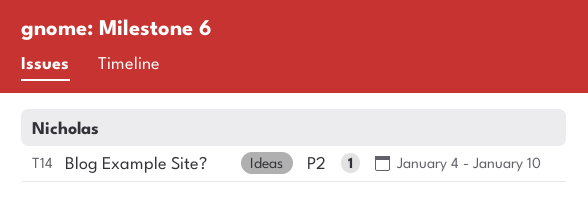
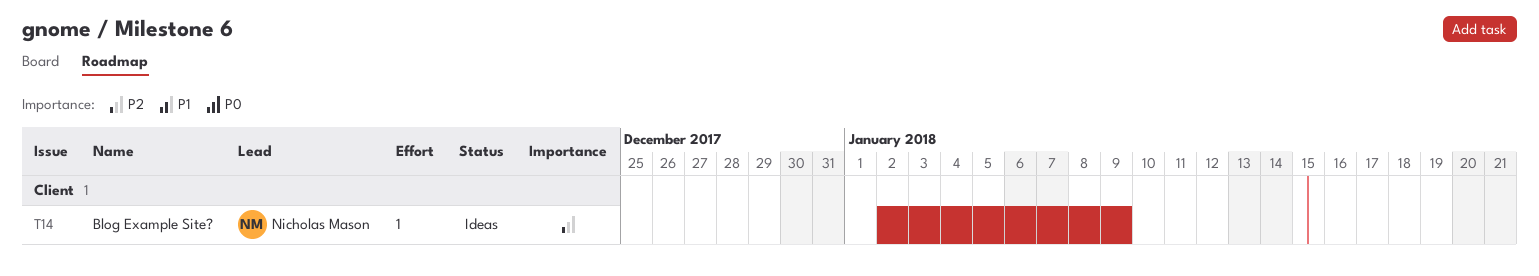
T14, start: Jan 4 -> Jan 2
T14, due: Jan 10 -> Jan 9

